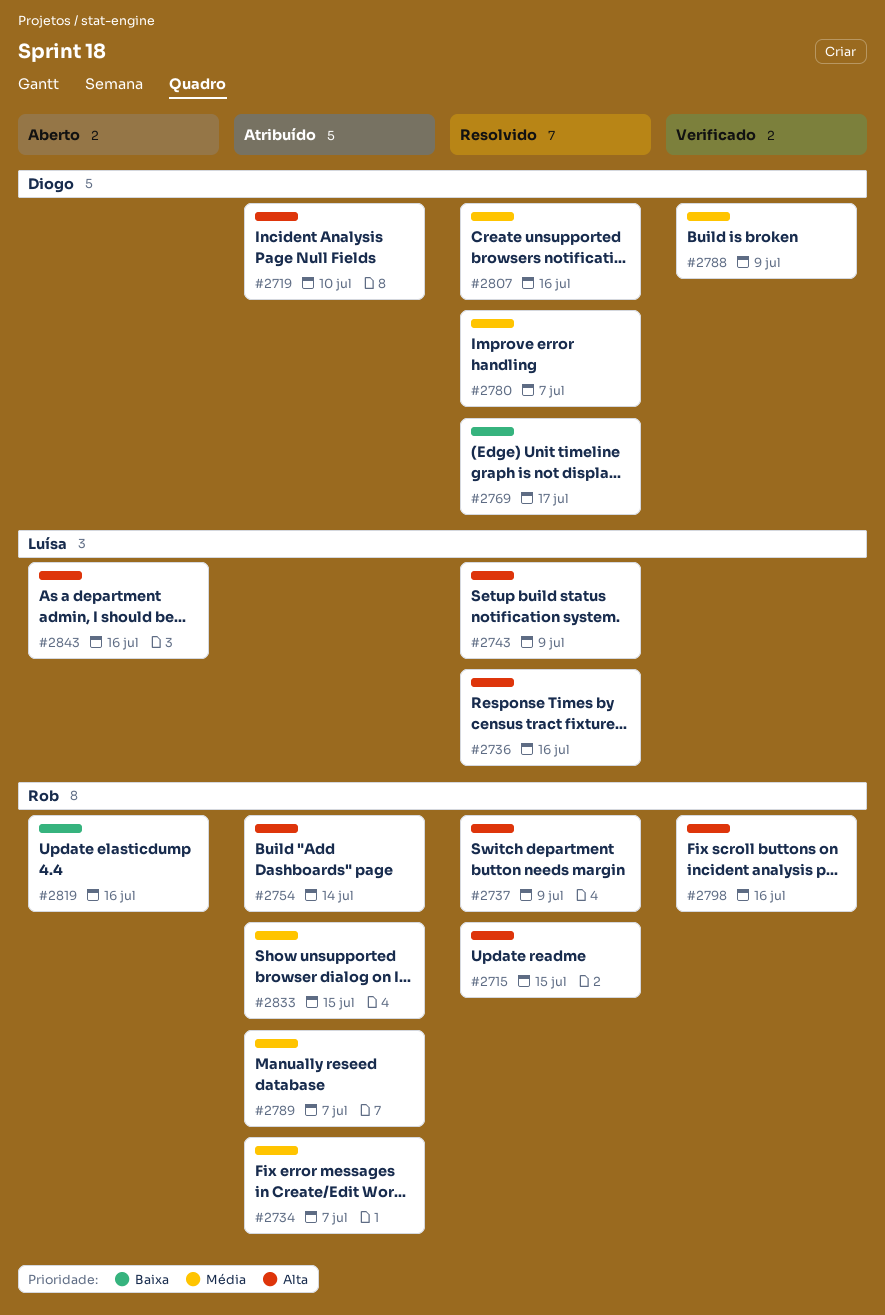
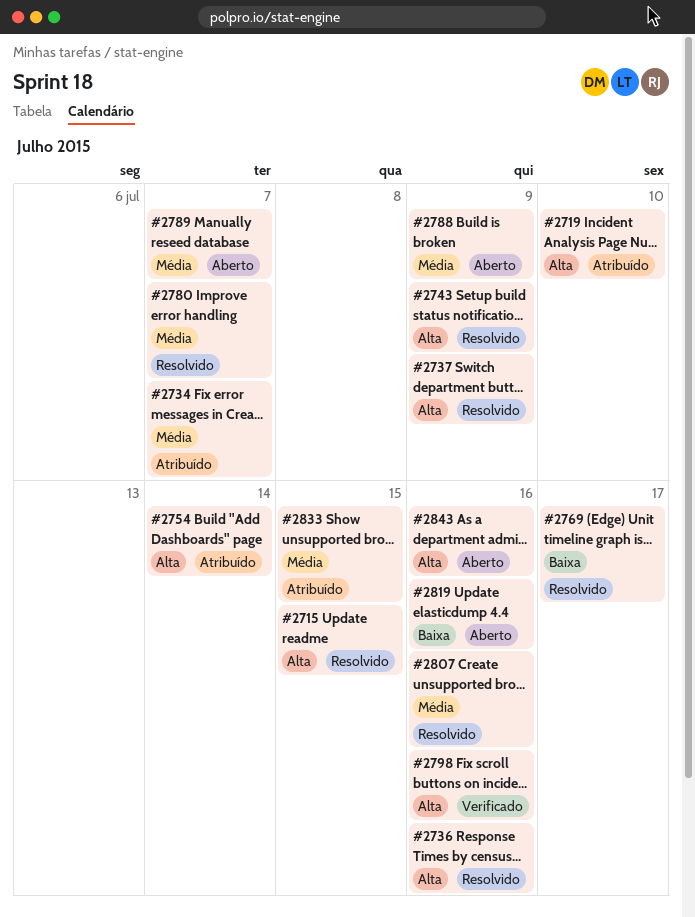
#2788, status: Verificado -> Aberto
#2789, status: Atribuído -> Aberto

